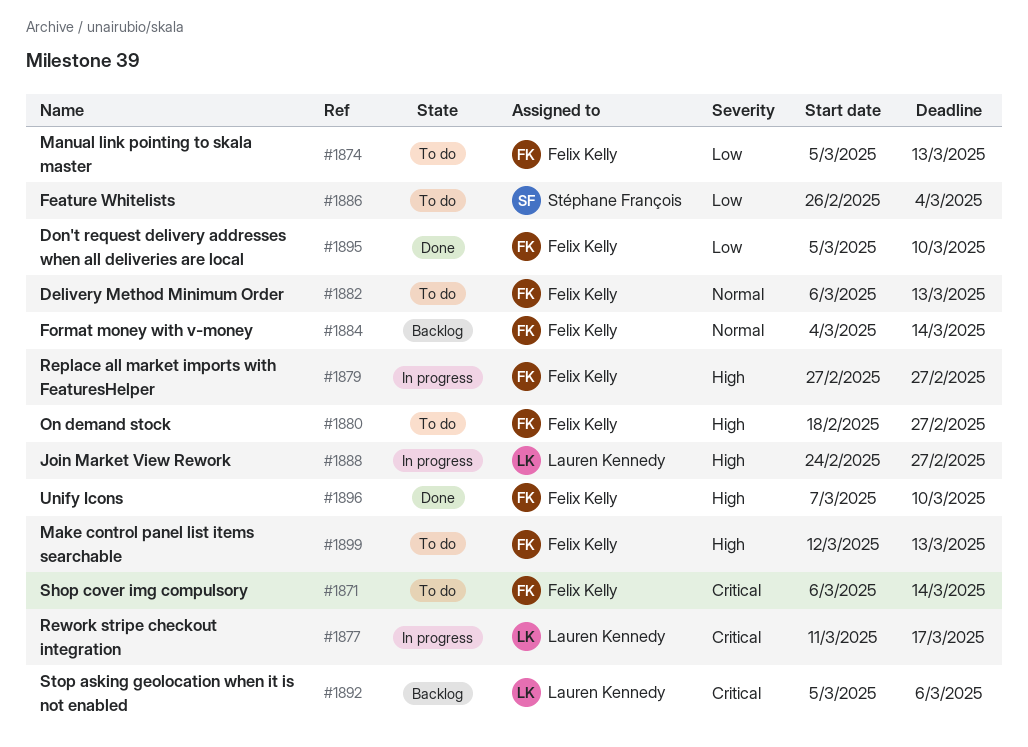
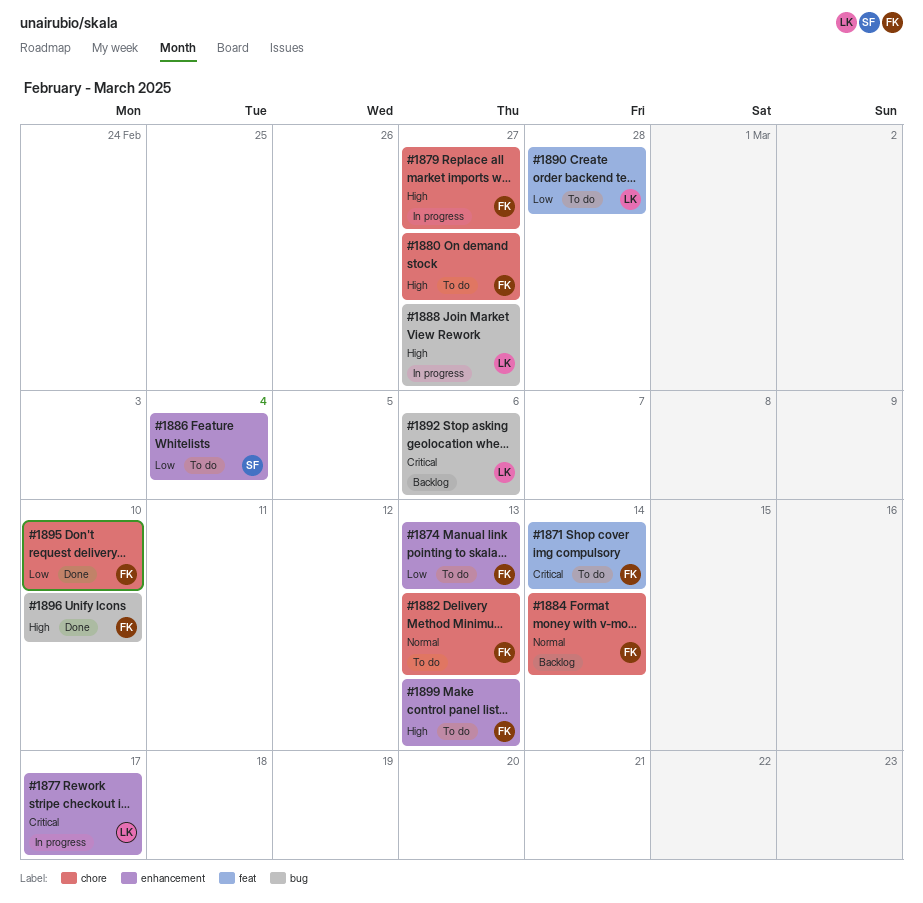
#1890: none -> present

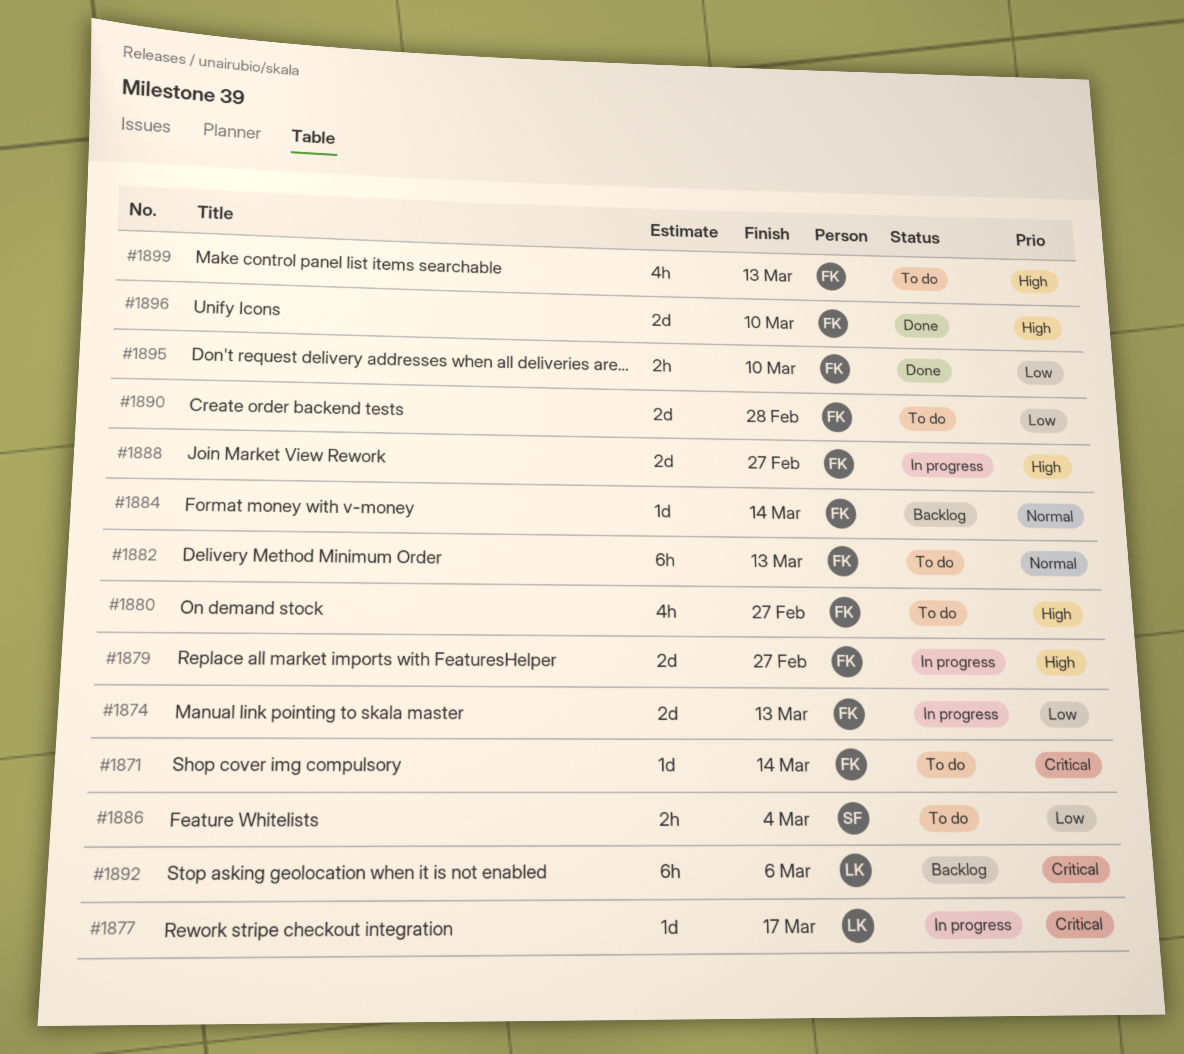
#1874, status: To do -> In progress
#1888, owner: LK -> FK
#1890, owner: LK -> FK

